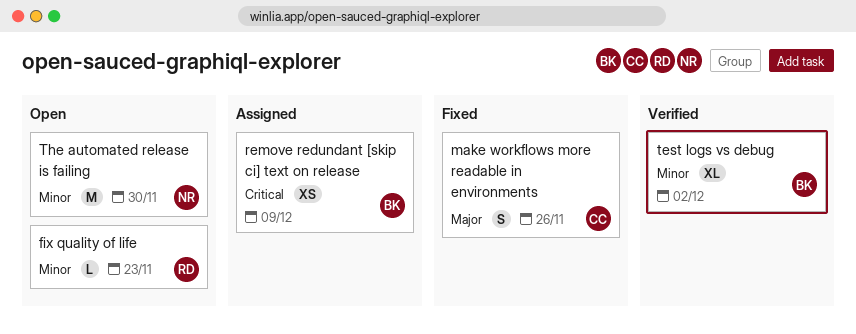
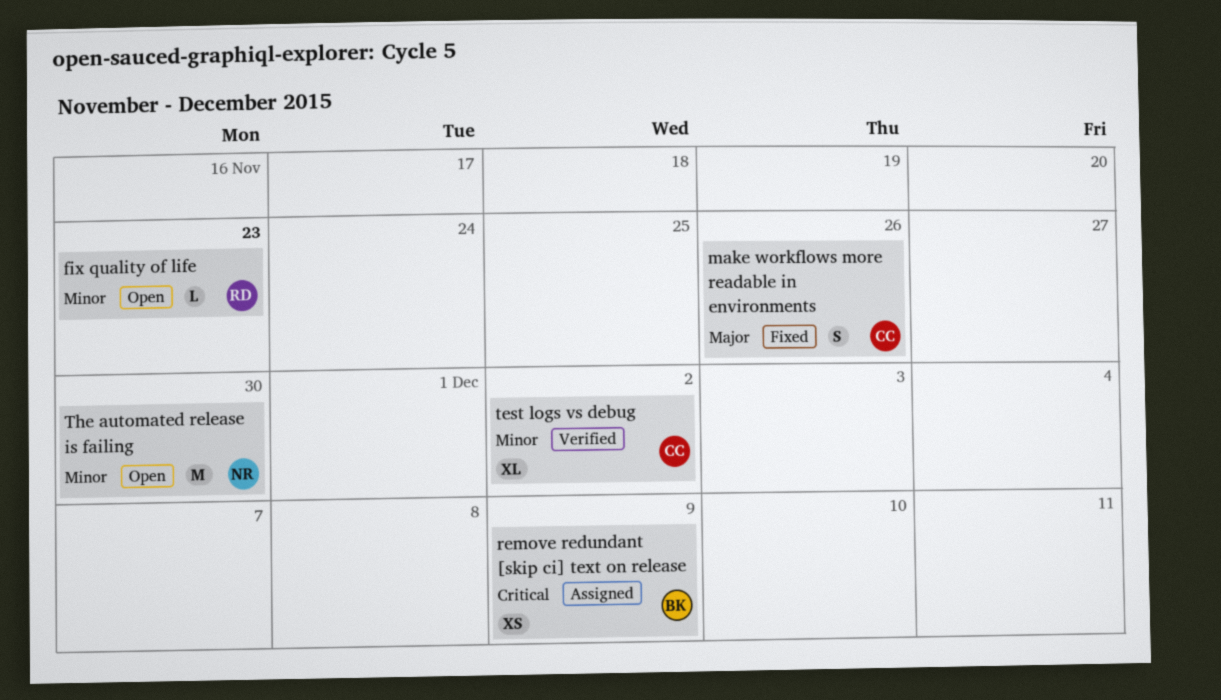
test logs vs debug, owner: BK -> CC

